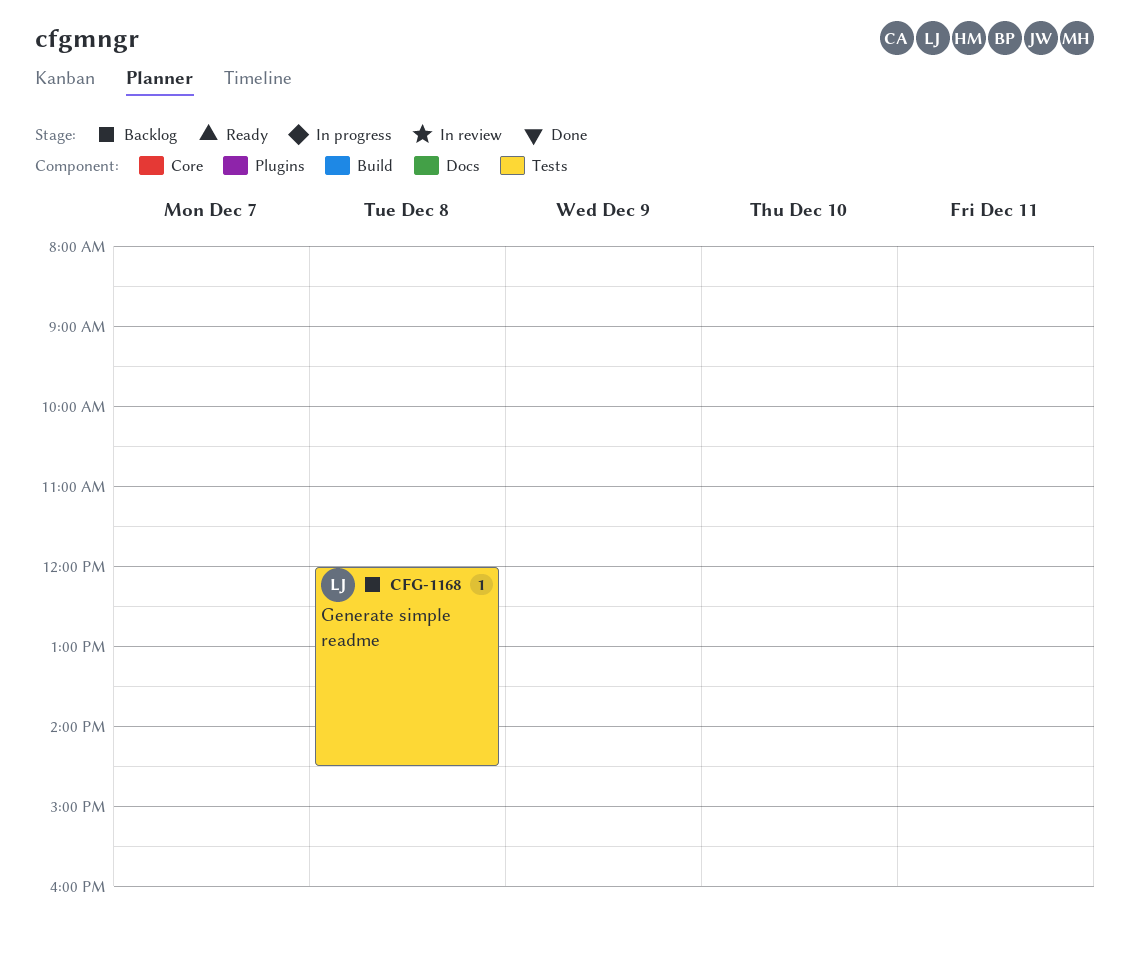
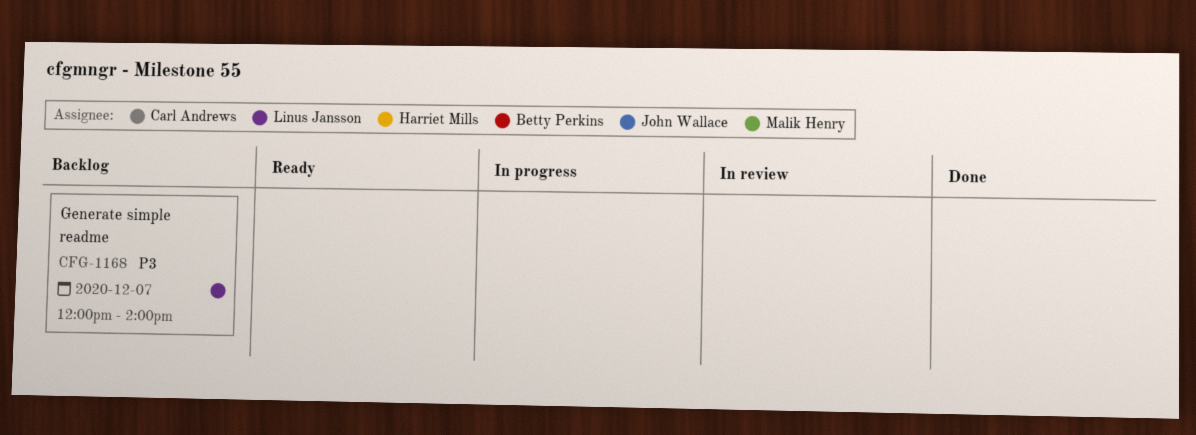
CFG-1168, day: Dec 8 -> Dec 7
CFG-1168, ends: 14:30 -> 14:00

